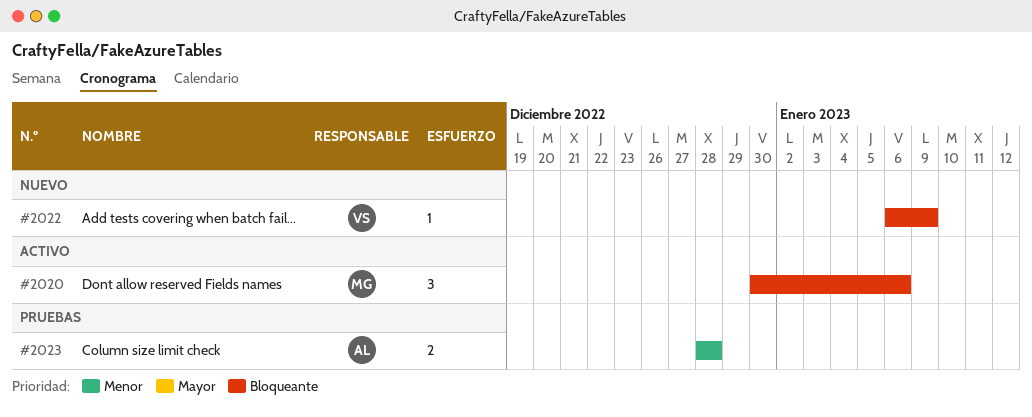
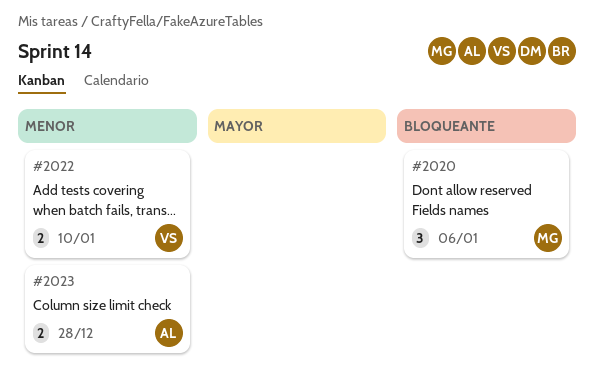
#2022, priority: Bloqueante -> Menor
#2022, estimate: 1 -> 2
#2022, due: Jan 9 -> Jan 10

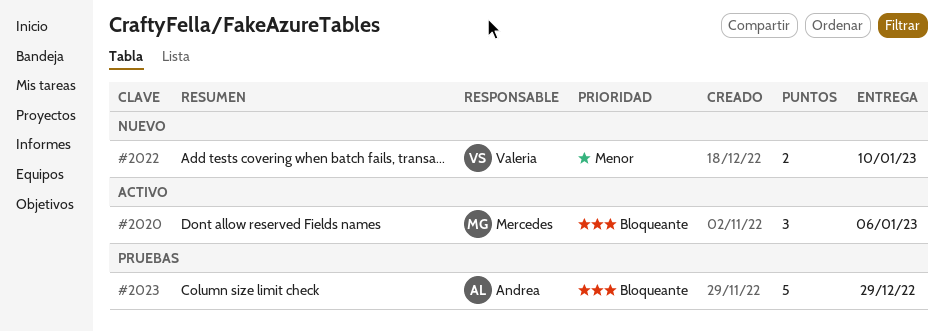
#2023, priority: Menor -> Bloqueante
#2023, estimate: 2 -> 5
#2023, due: Dec 28 -> Dec 29

